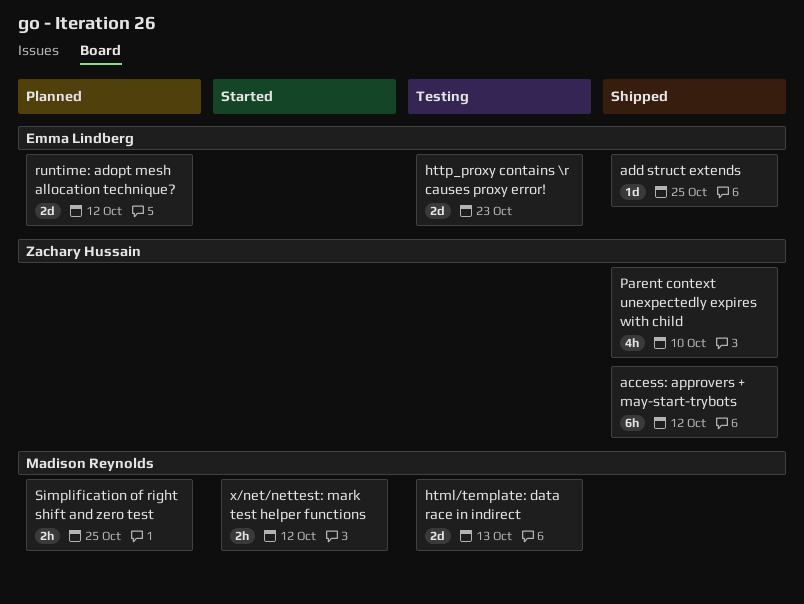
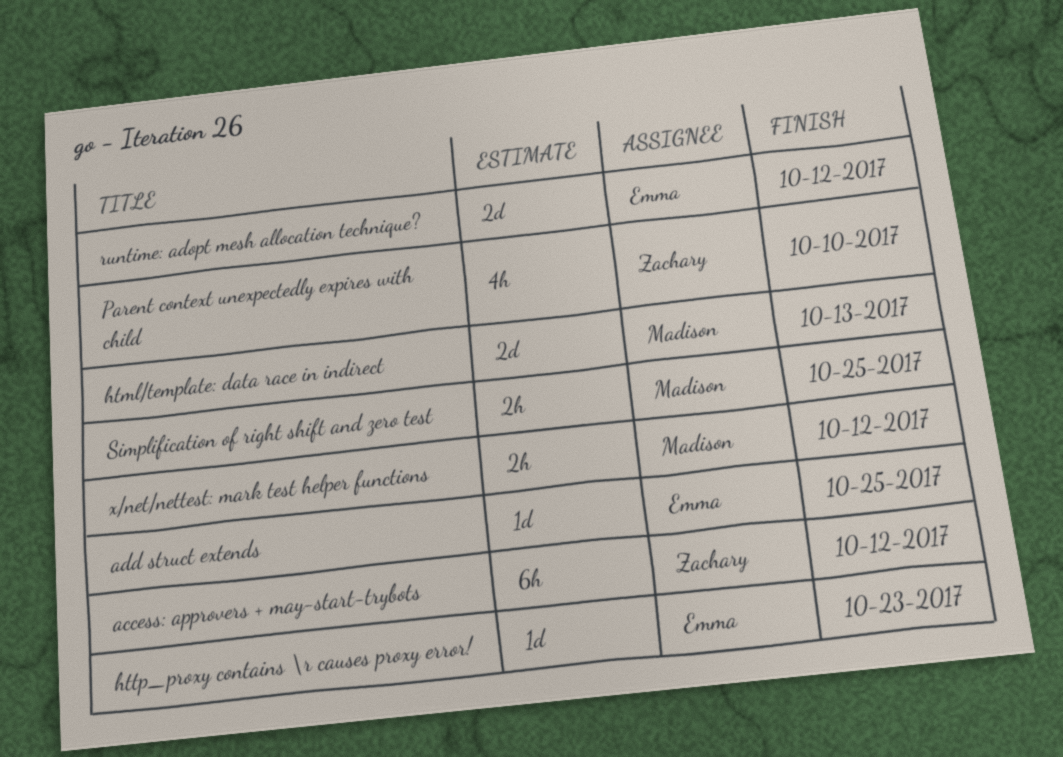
http_proxy contains \r causes proxy error!, estimate: 2d -> 1d

